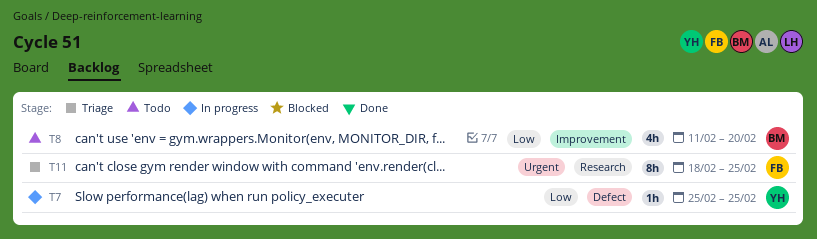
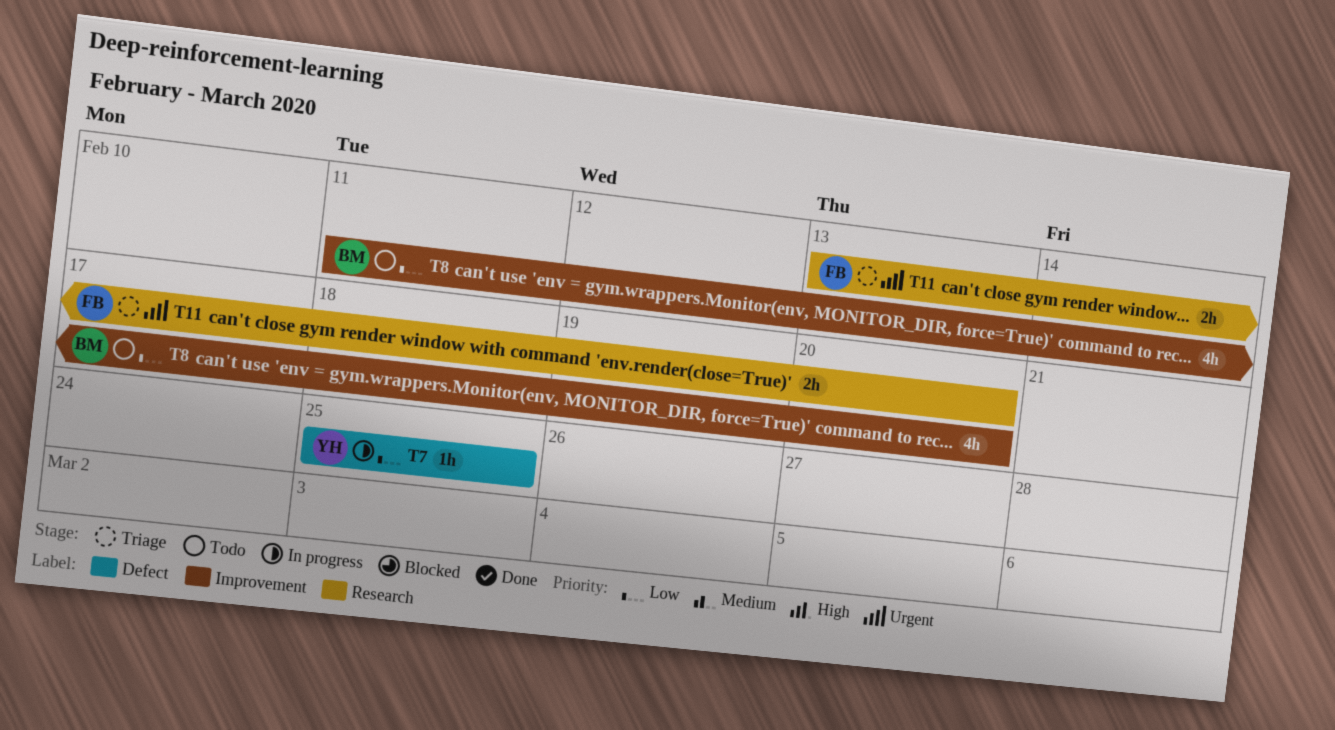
T11, estimate: 8h -> 2h
T11, start: Feb 18 -> Feb 13
T11, due: Feb 25 -> Feb 20

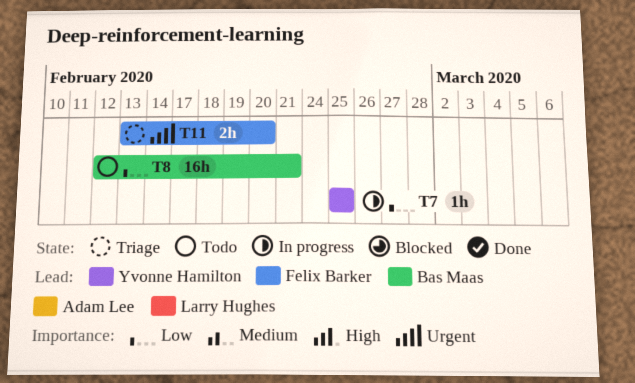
T8, estimate: 4h -> 16h
T8, start: Feb 11 -> Feb 12
T8, due: Feb 20 -> Feb 21

